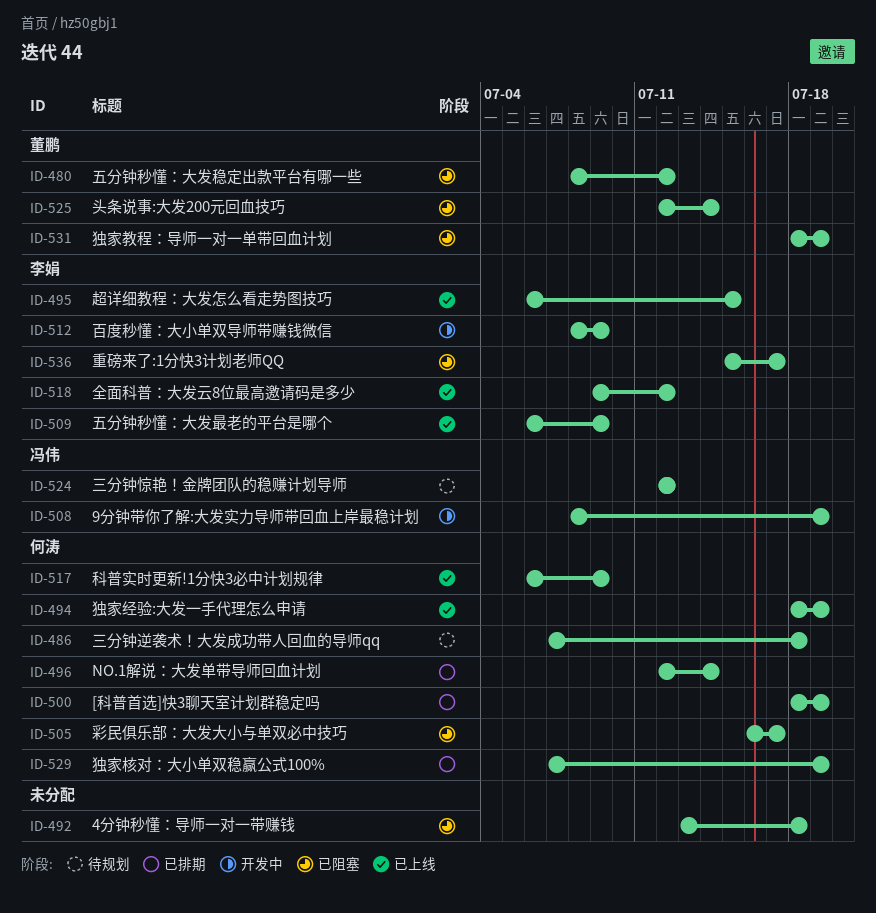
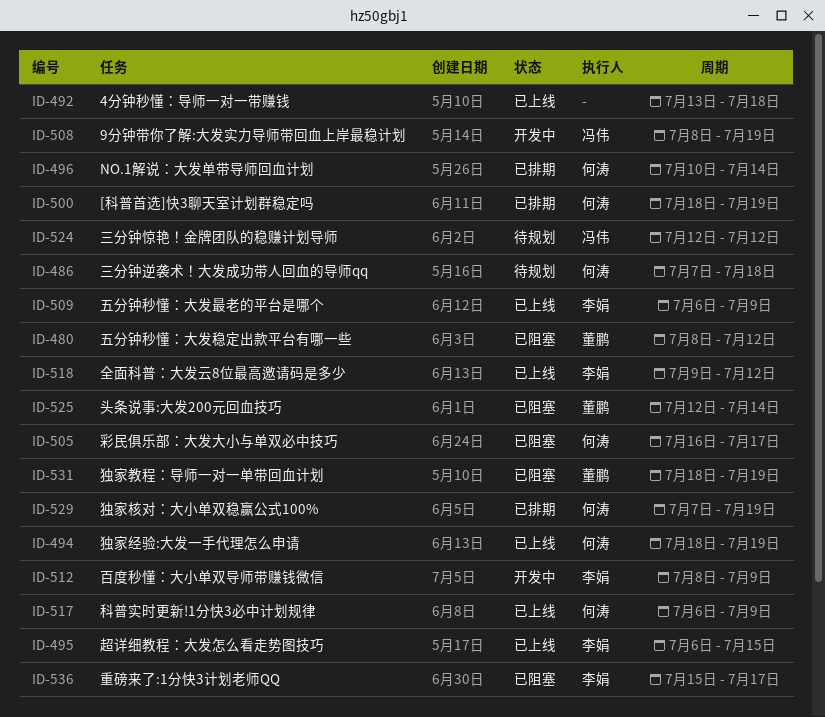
ID-492, status: 已阻塞 -> 已上线
ID-496, start: Jul 12 -> Jul 10

